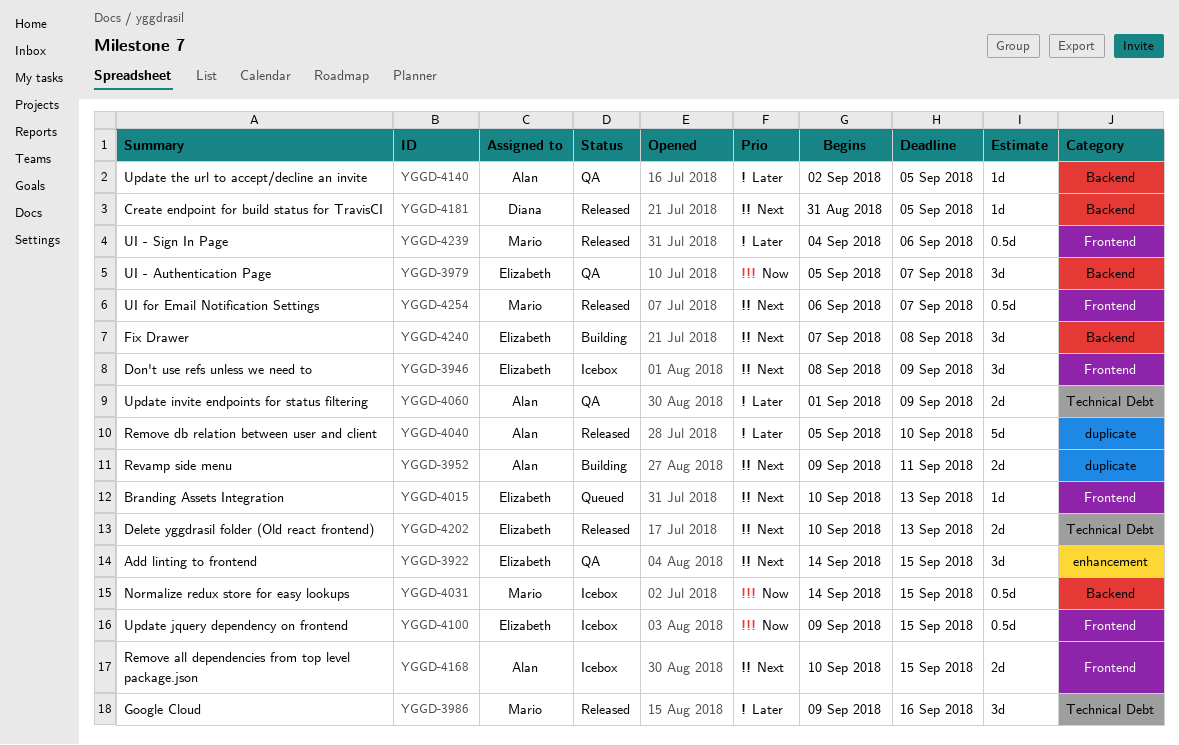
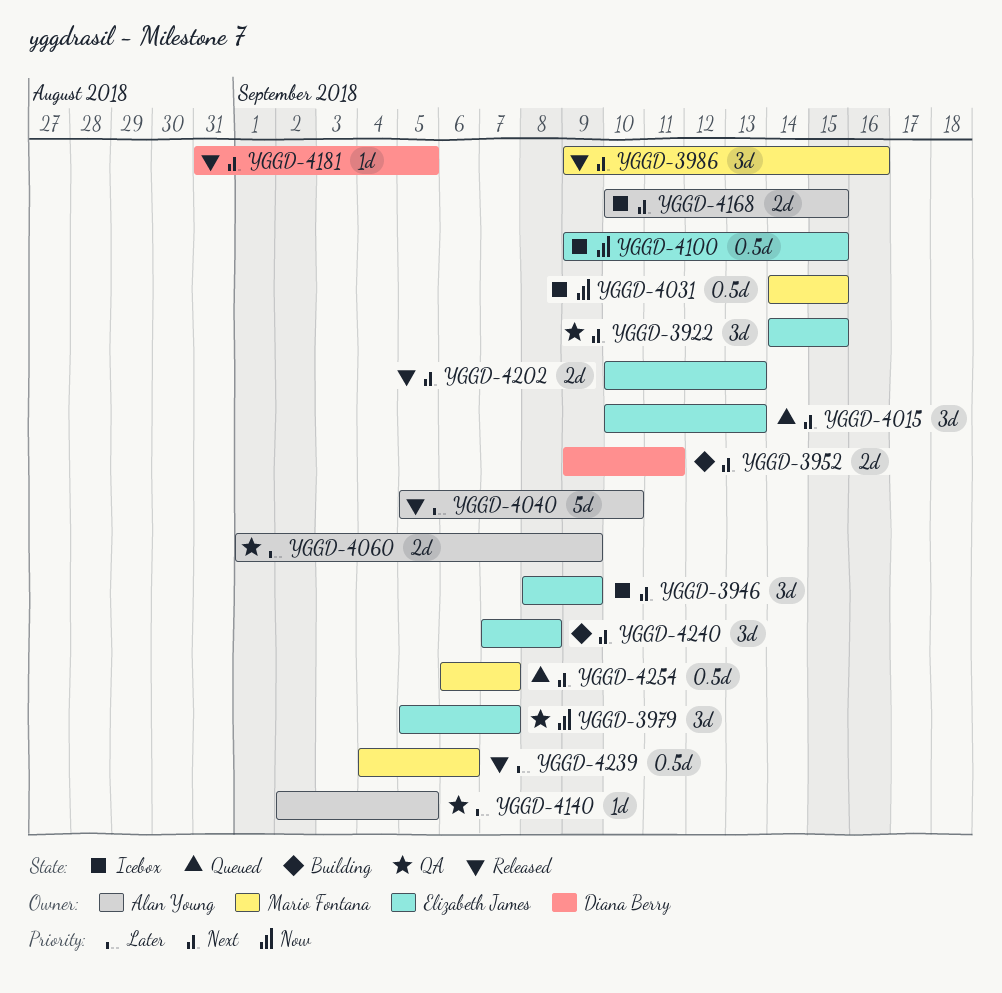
YGGD-3952, owner: Alan Young -> Diana Berry
YGGD-3986, priority: Later -> Next
YGGD-4015, estimate: 1d -> 3d
YGGD-4254, status: Released -> Queued

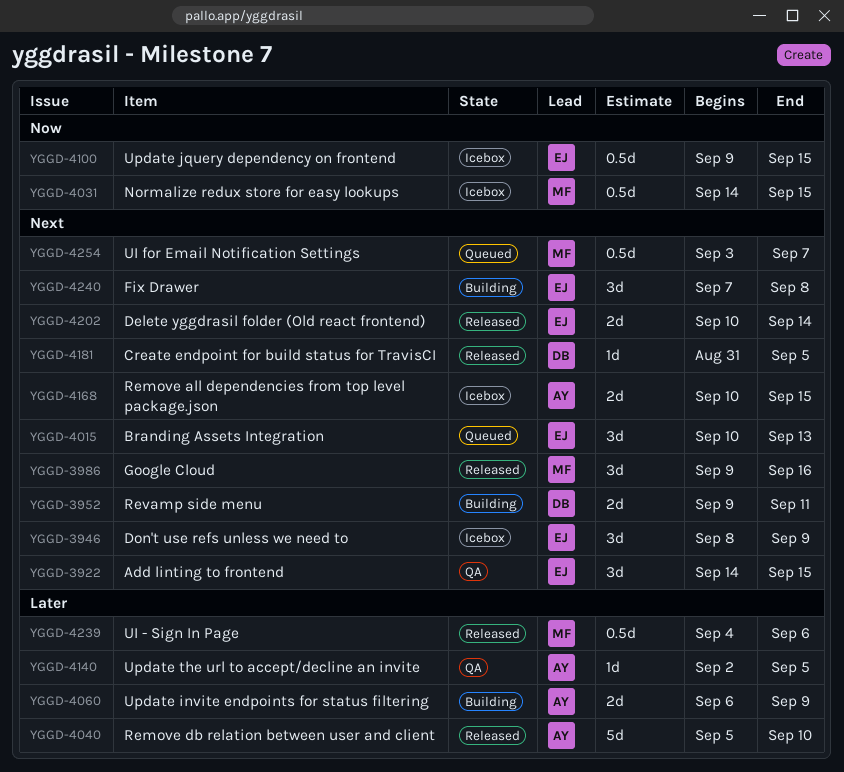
YGGD-3979: present -> none
YGGD-4060, status: QA -> Building
YGGD-4060, start: Sep 1 -> Sep 6
YGGD-4202, due: Sep 13 -> Sep 14
YGGD-4254, start: Sep 6 -> Sep 3

